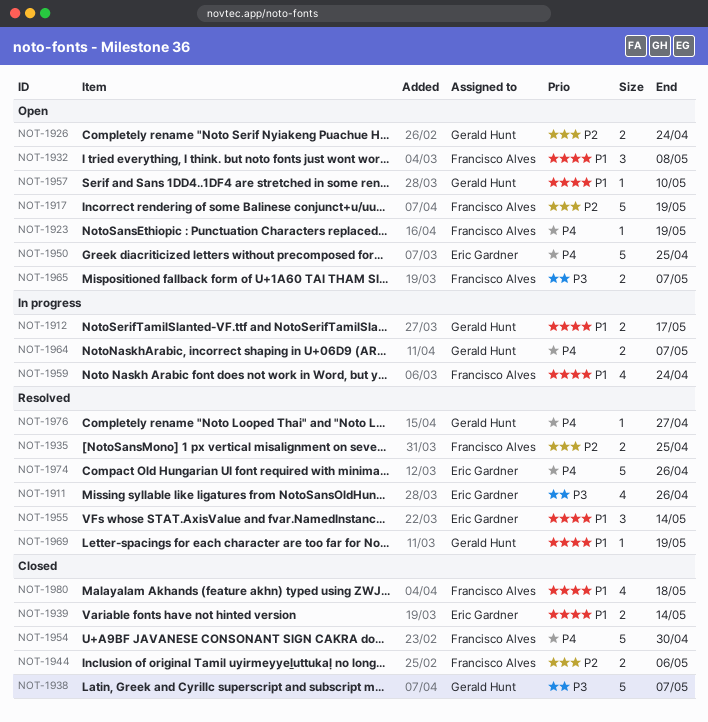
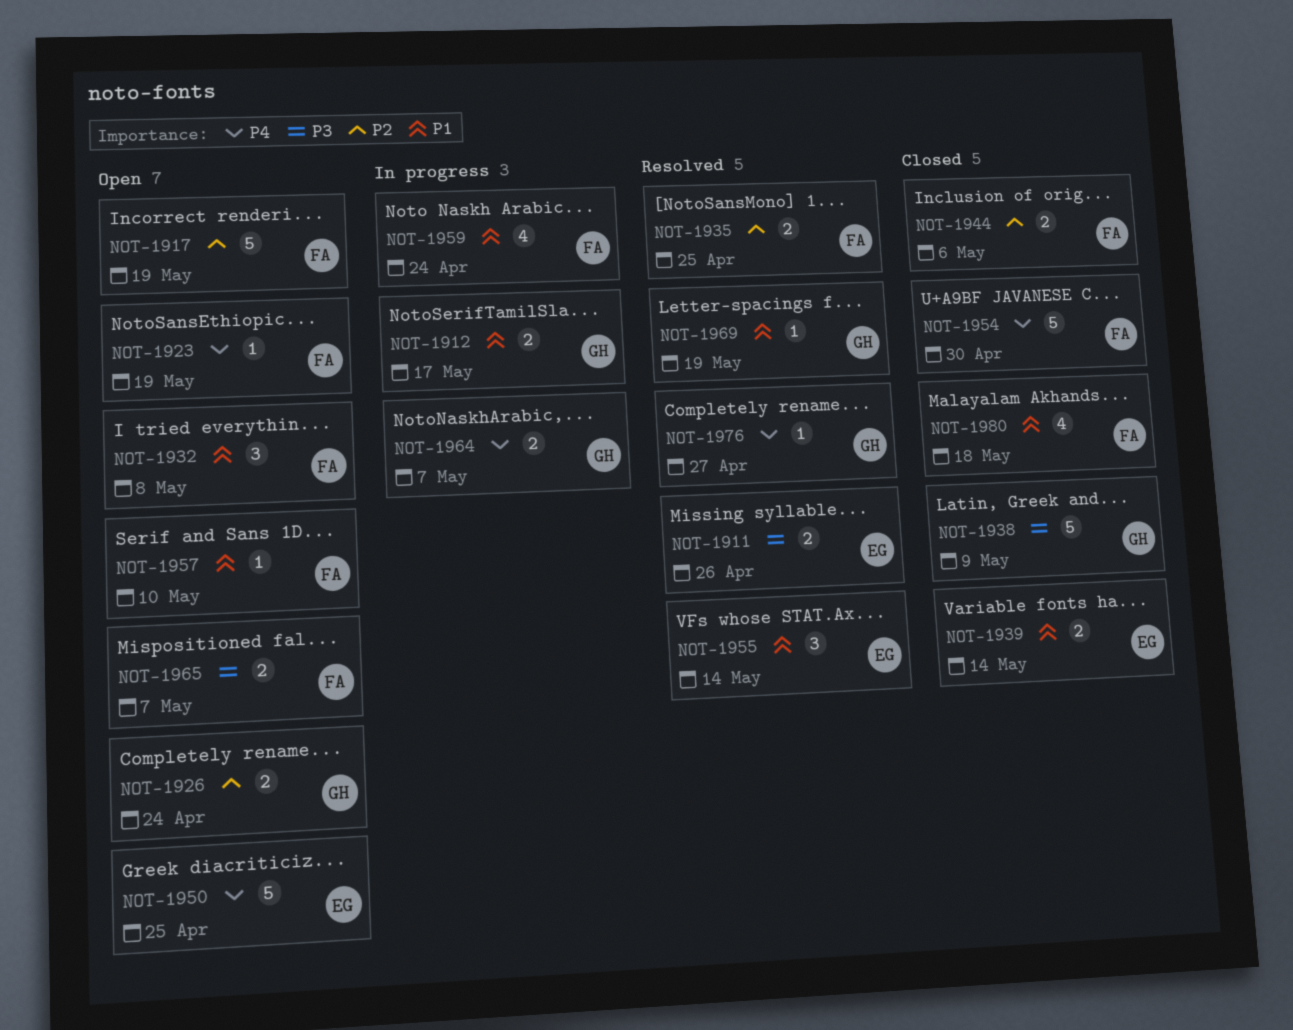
NOT-1911, estimate: 4 -> 2
NOT-1938, due: May 7 -> May 9
NOT-1957, owner: Gerald Hunt -> Francisco Alves
NOT-1974: present -> none

